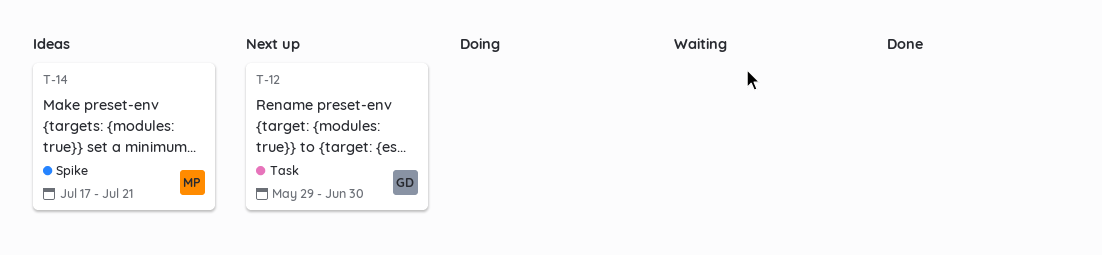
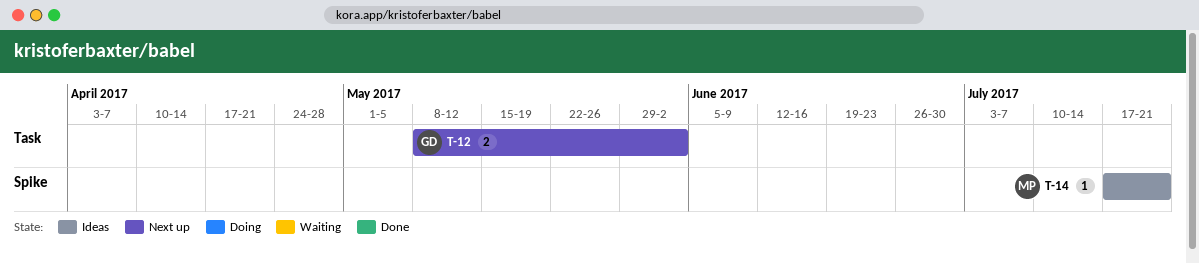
T-12, start: May 29 -> May 8
T-12, due: Jun 30 -> Jun 2

